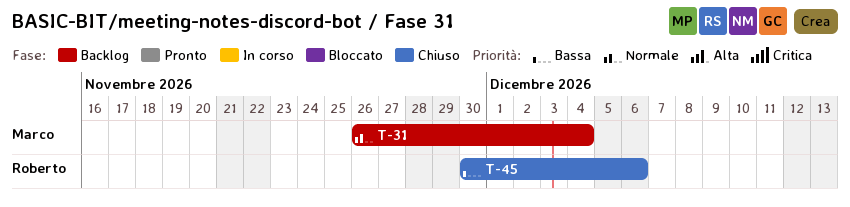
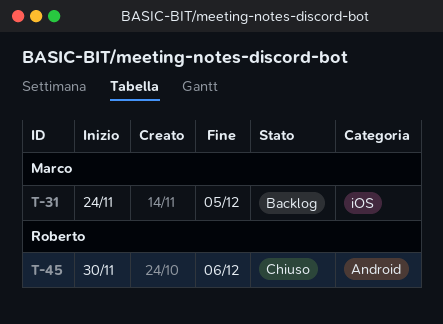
T-31, start: Nov 26 -> Nov 24
T-31, due: Dec 4 -> Dec 5

